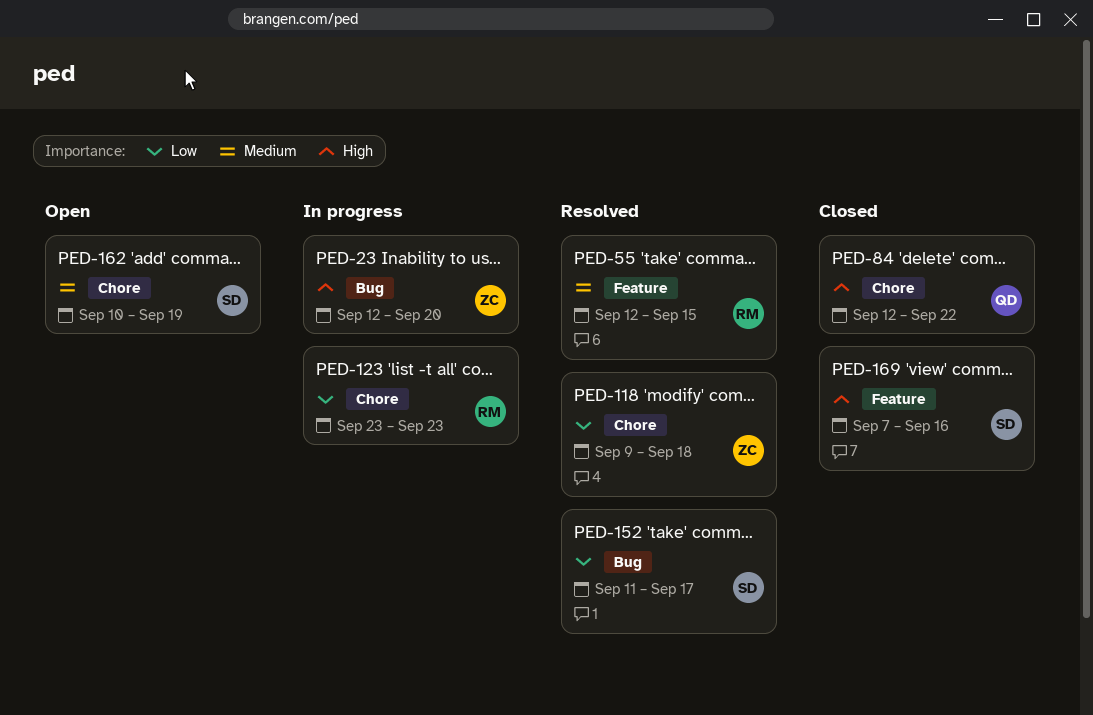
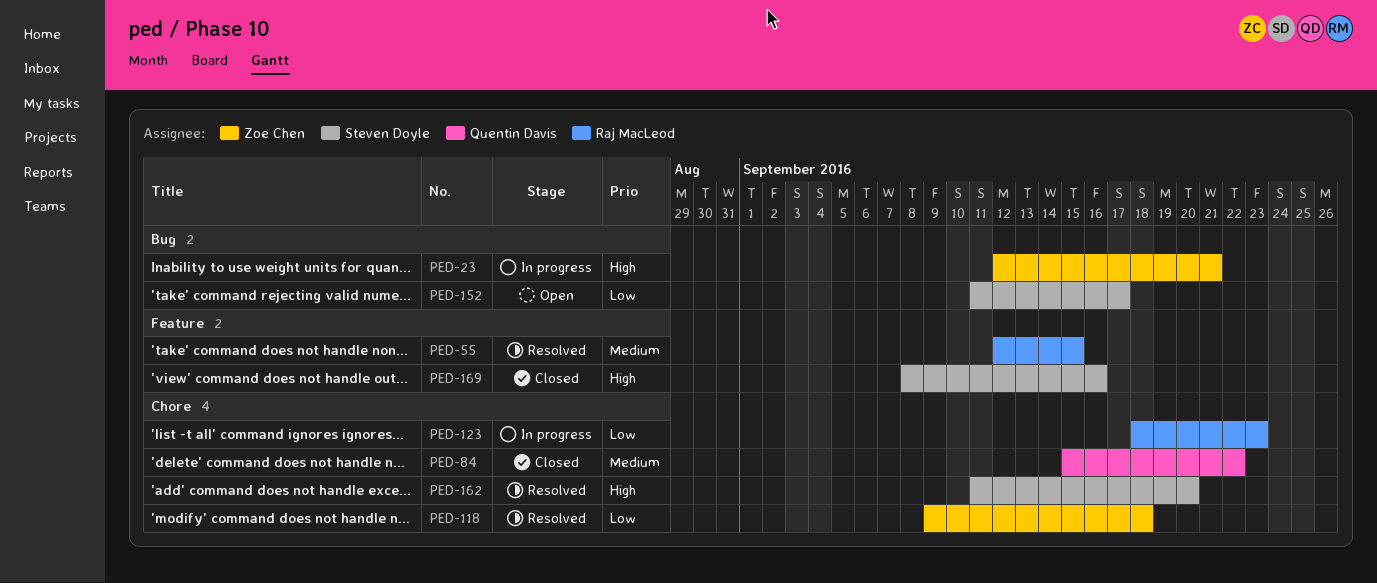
PED-23, due: Sep 20 -> Sep 21
PED-84, priority: High -> Medium
PED-84, start: Sep 12 -> Sep 15
PED-123, start: Sep 23 -> Sep 18
PED-152, status: Resolved -> Open
PED-162, status: Open -> Resolved
PED-162, priority: Medium -> High
PED-162, start: Sep 10 -> Sep 11
PED-162, due: Sep 19 -> Sep 20
PED-169, start: Sep 7 -> Sep 8

